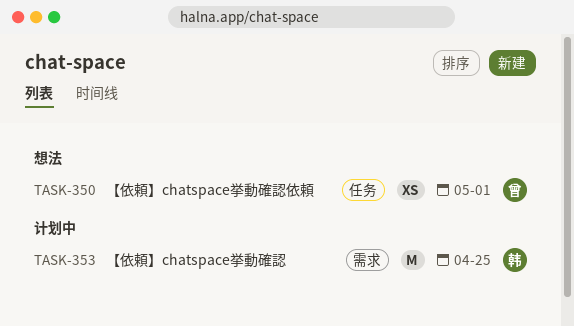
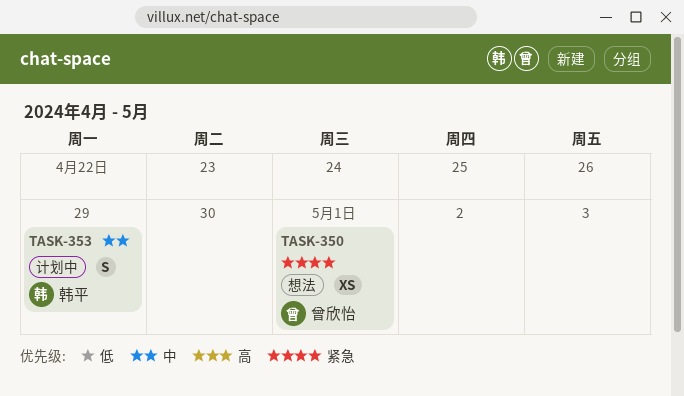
TASK-353, estimate: M -> S
TASK-353, due: Apr 25 -> Apr 29

